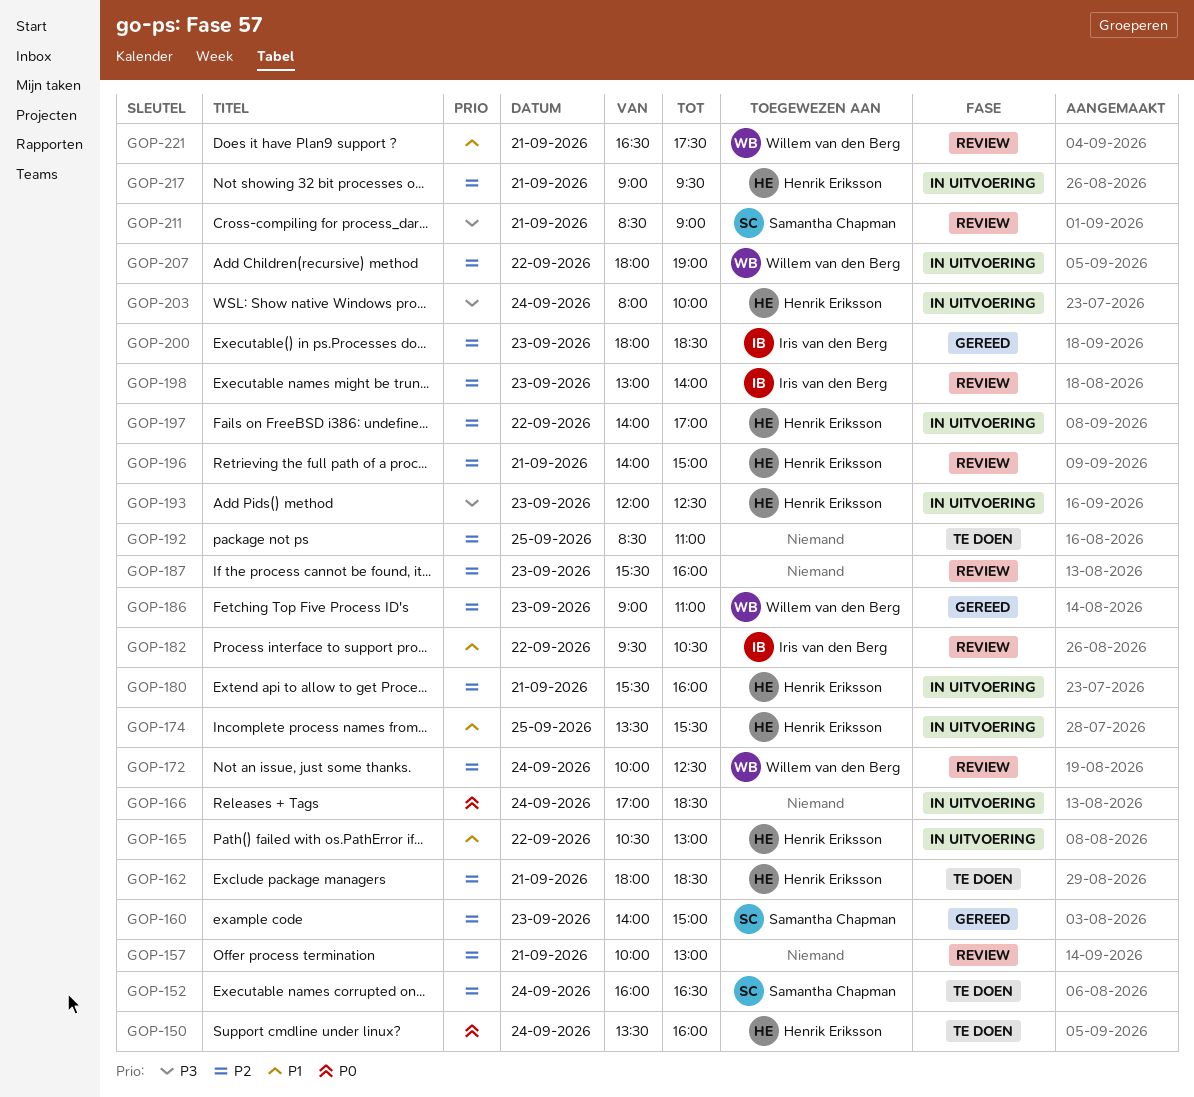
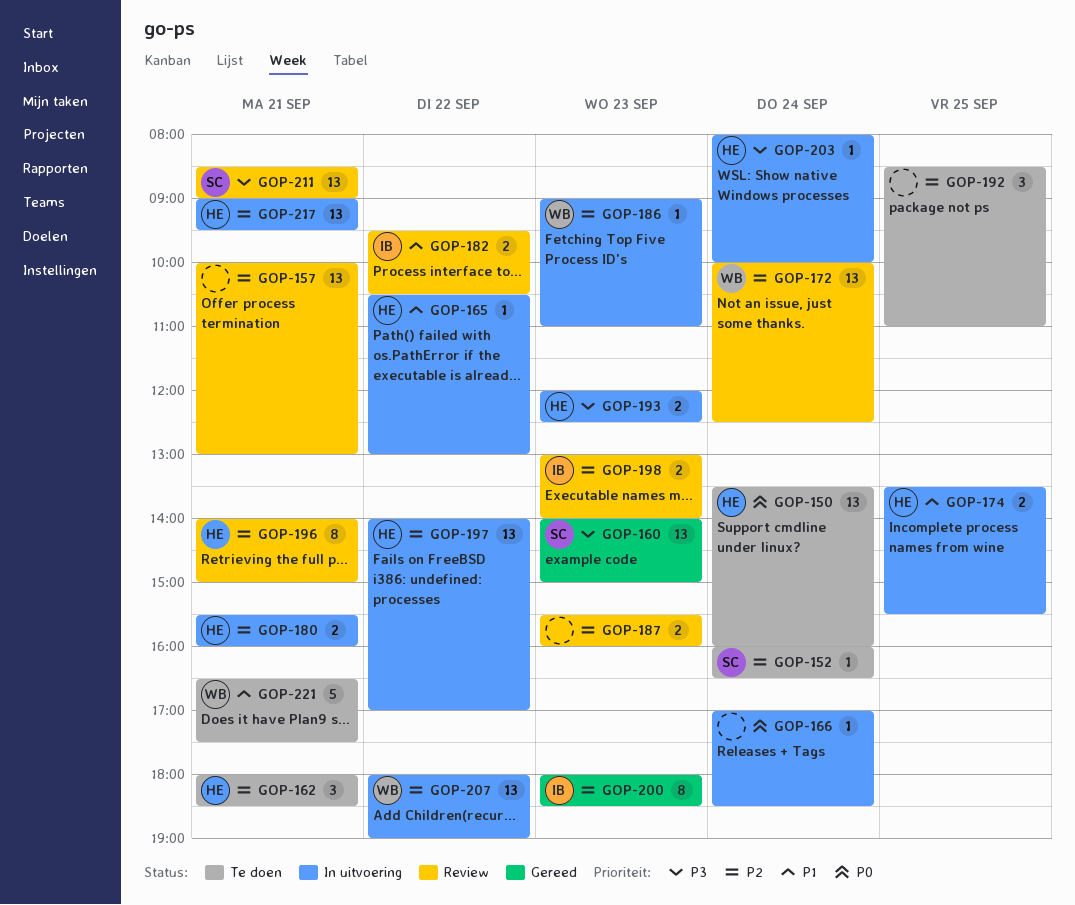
GOP-160, priority: P2 -> P3
GOP-186, status: Gereed -> In uitvoering
GOP-221, status: Review -> Te doen

